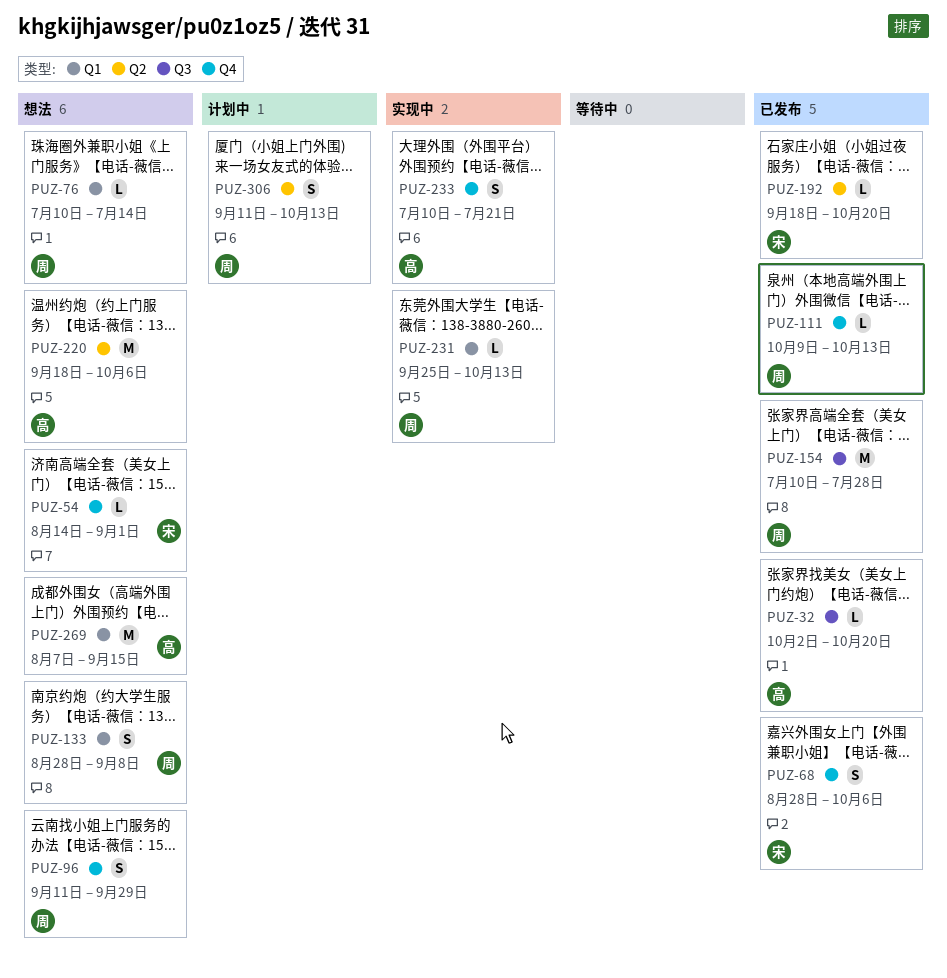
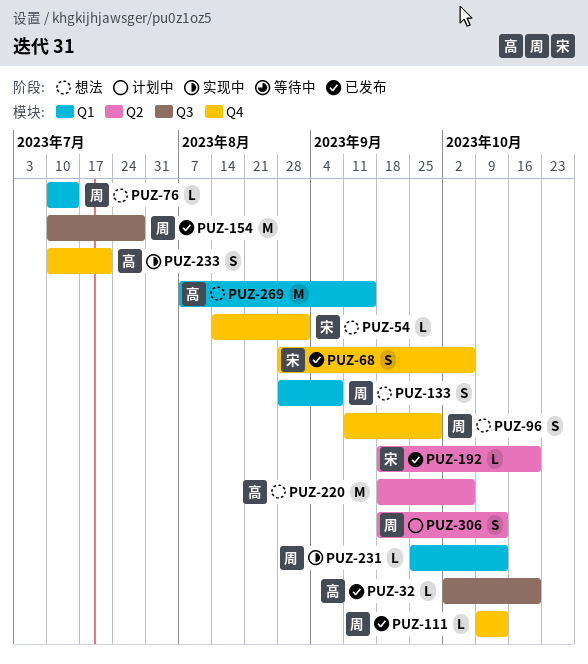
PUZ-306, start: Sep 11 -> Sep 18

